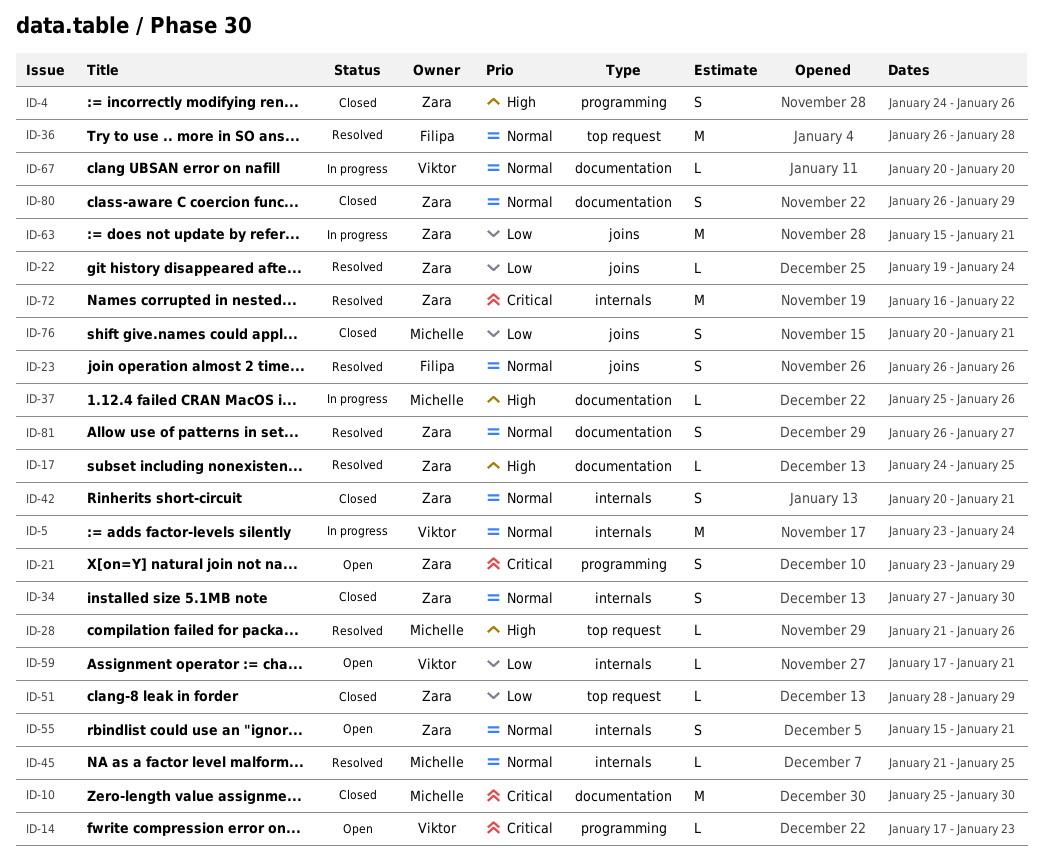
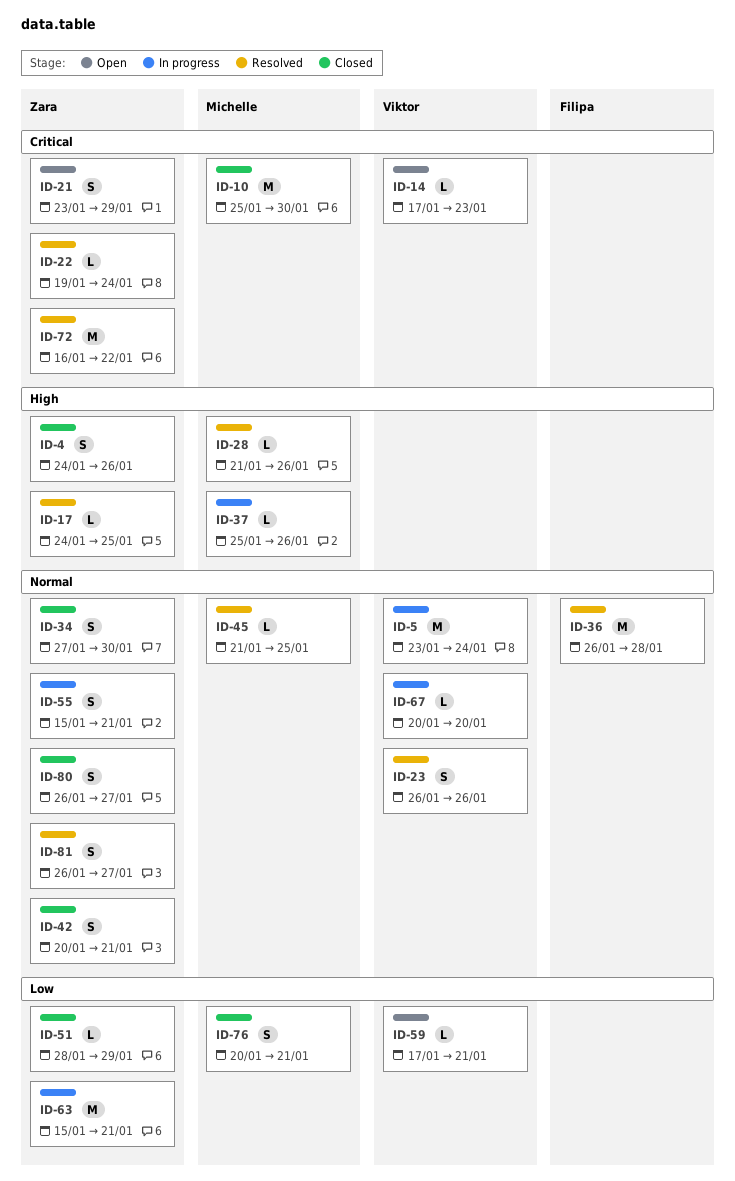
ID-22, priority: Low -> Critical
ID-23, owner: Filipa -> Viktor
ID-55, status: Open -> In progress
ID-80, due: Jan 29 -> Jan 27

